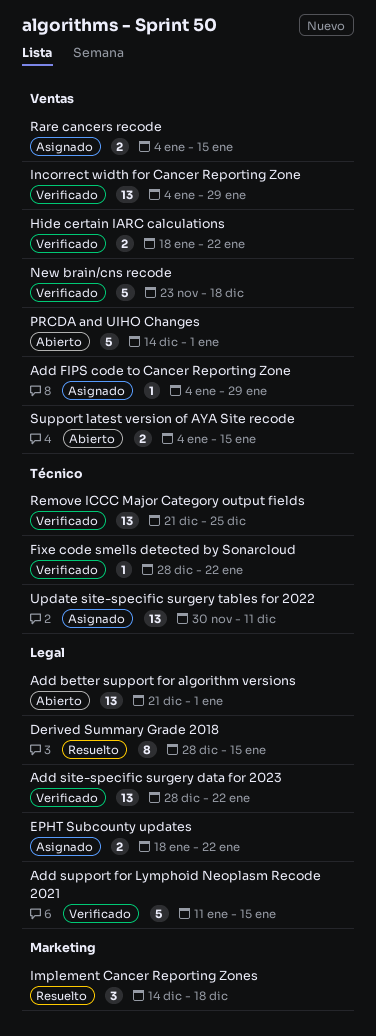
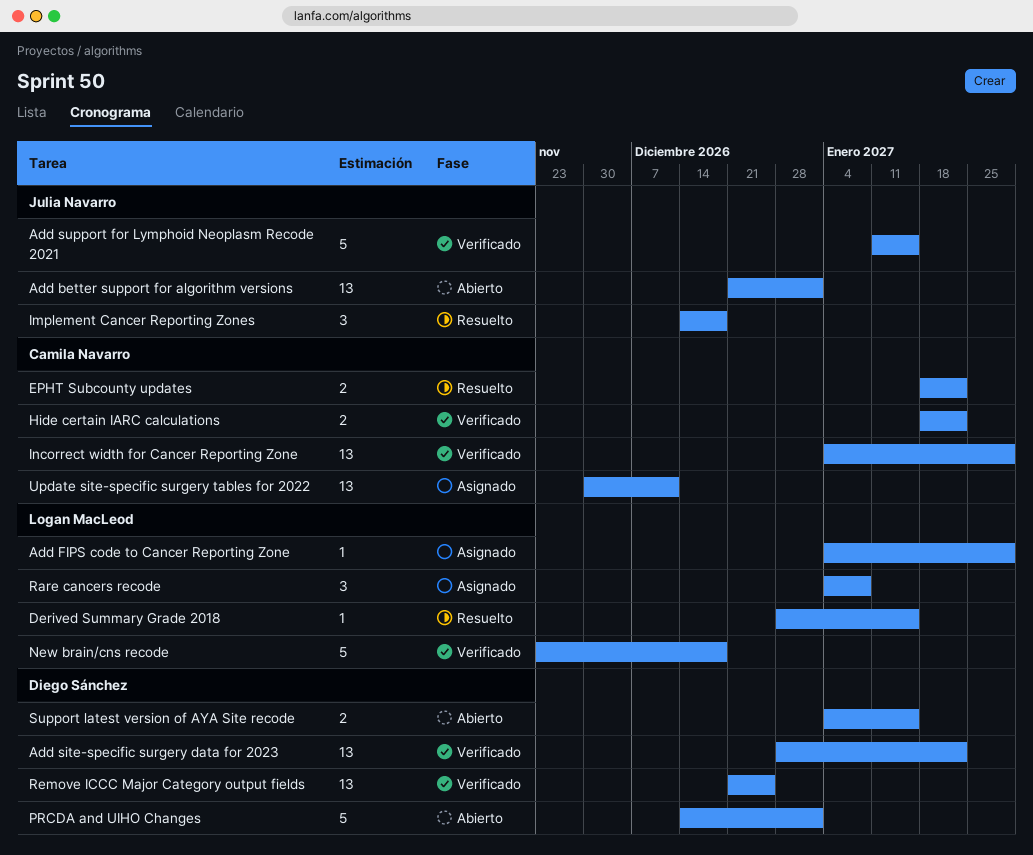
Derived Summary Grade 2018, estimate: 8 -> 1
EPHT Subcounty updates, status: Asignado -> Resuelto
Fixe code smells detected by Sonarcloud: present -> none
Rare cancers recode, estimate: 2 -> 3
Rare cancers recode, due: Jan 15 -> Jan 8

